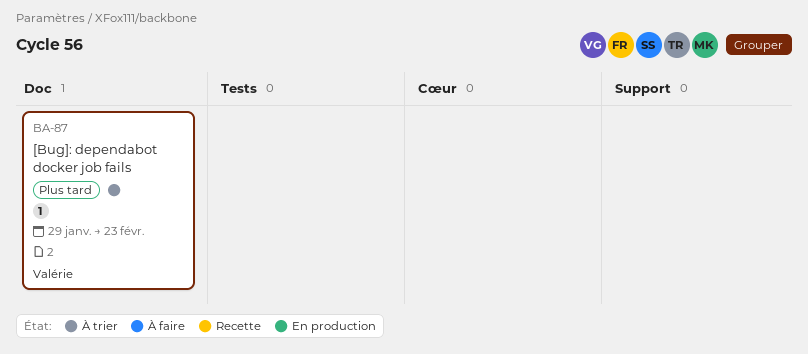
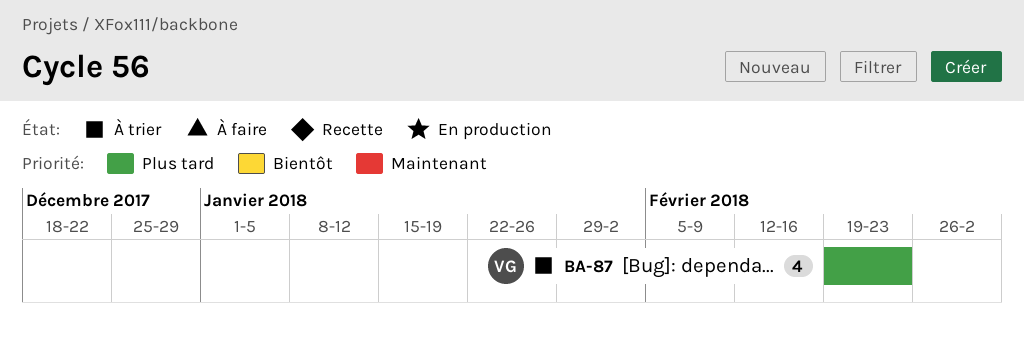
BA-87, estimate: 1 -> 4
BA-87, start: Jan 29 -> Feb 19

